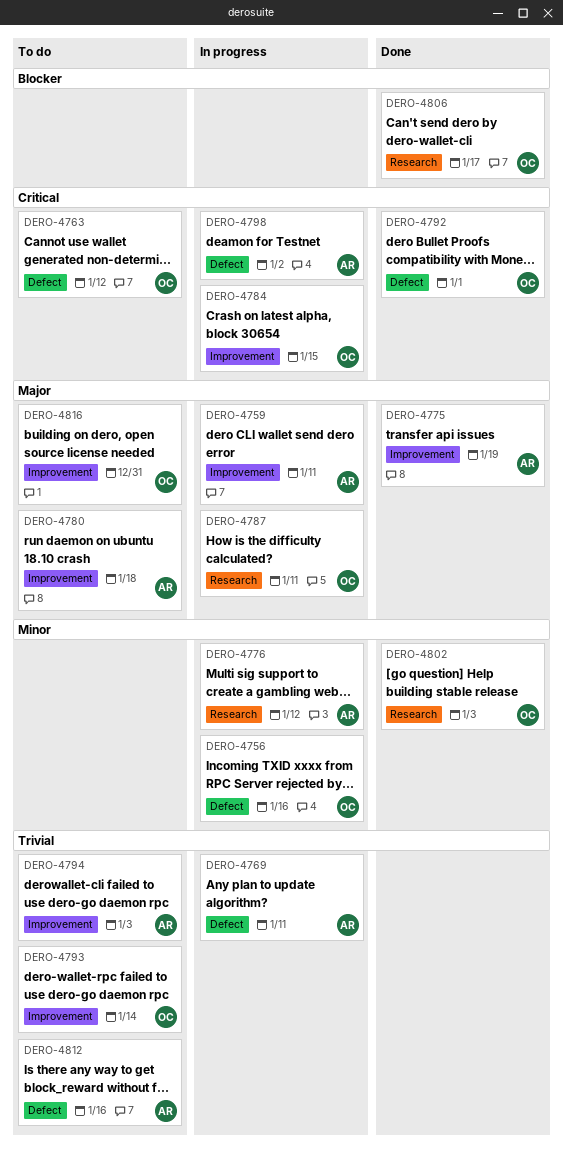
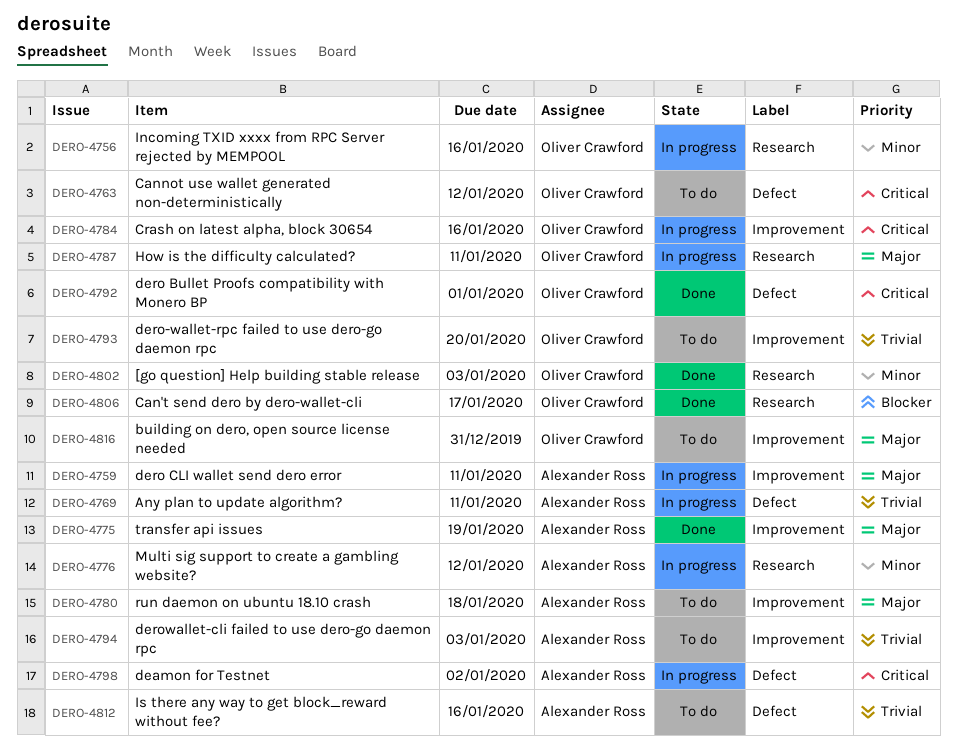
DERO-4756, label: Defect -> Research
DERO-4784, due: Jan 15 -> Jan 16
DERO-4793, due: Jan 14 -> Jan 20

